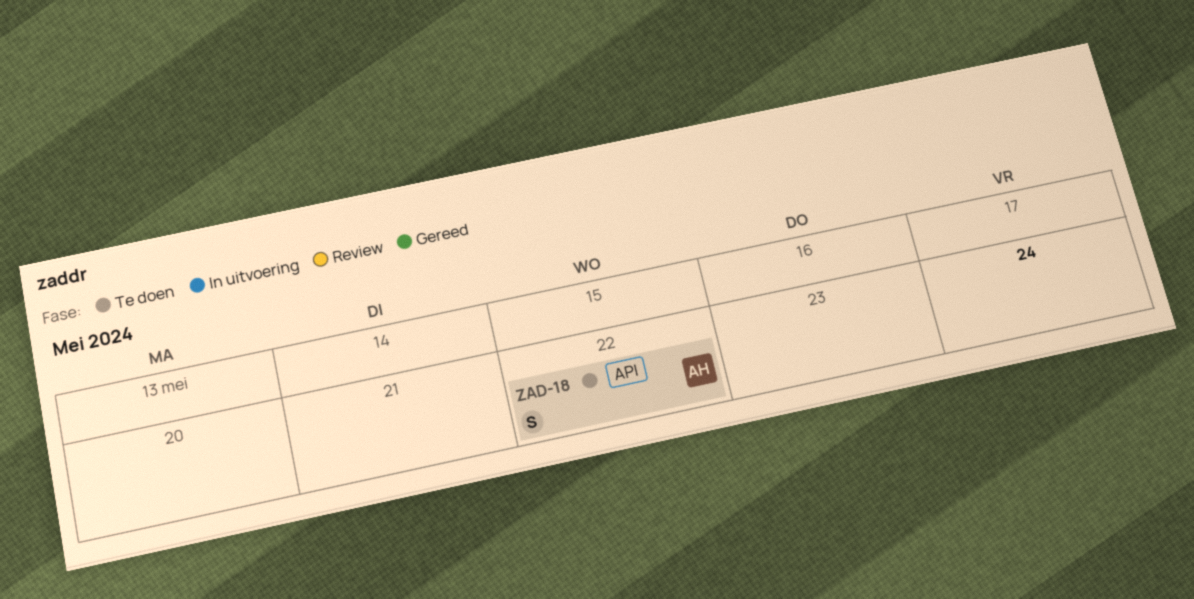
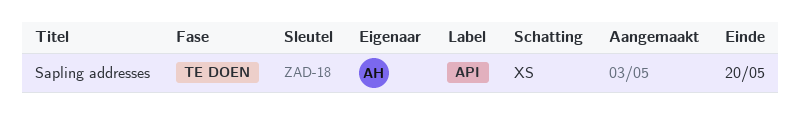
ZAD-18, estimate: S -> XS
ZAD-18, due: May 22 -> May 20

